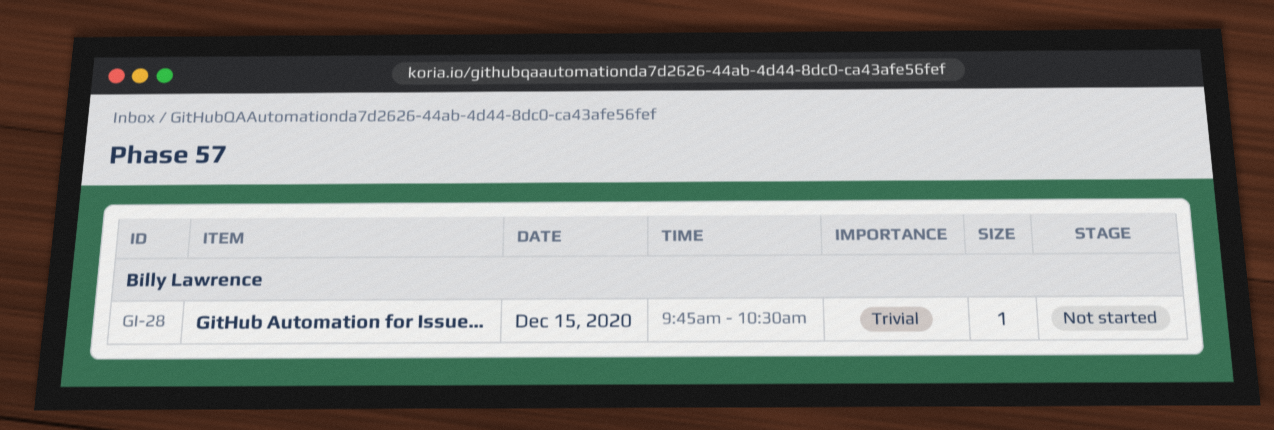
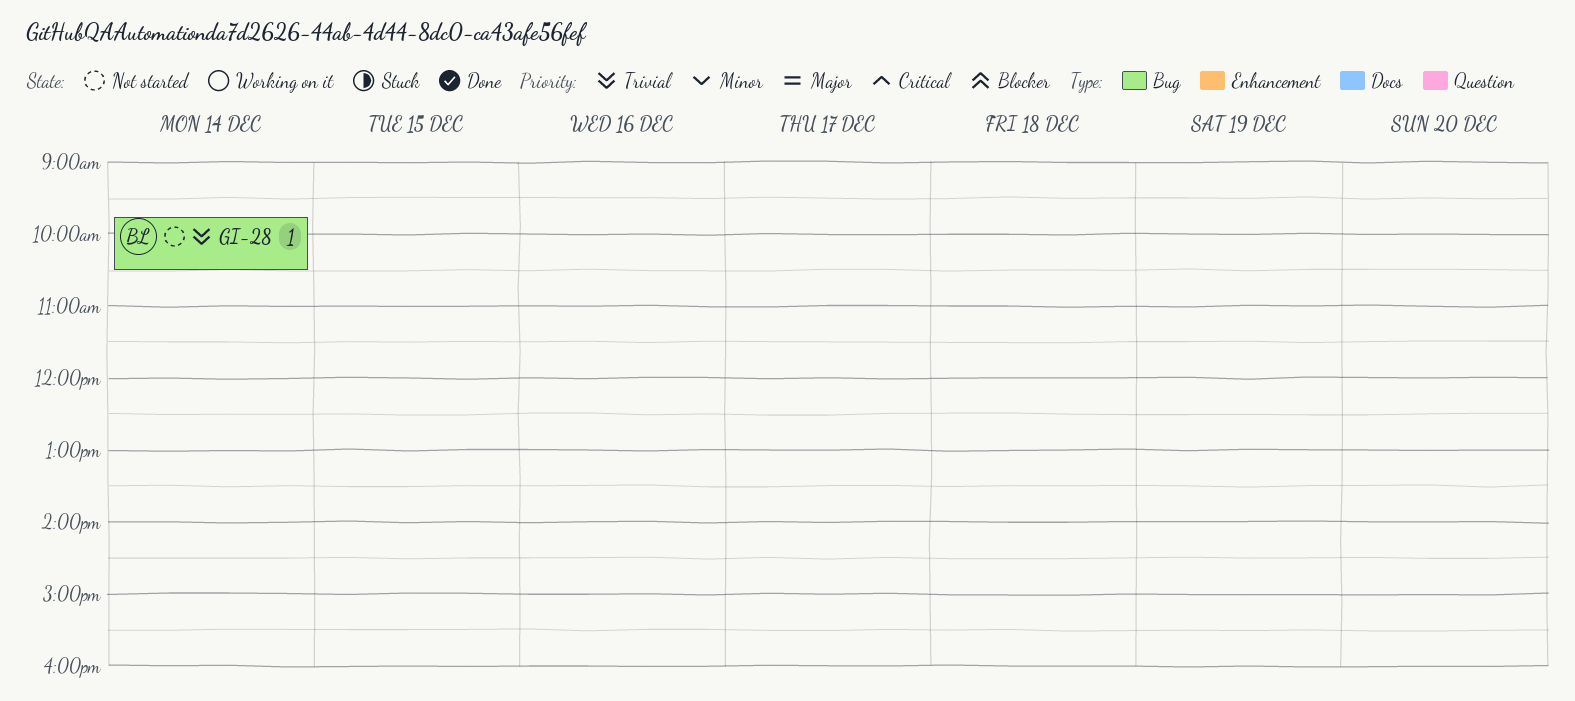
GI-28, day: Dec 15 -> Dec 14

